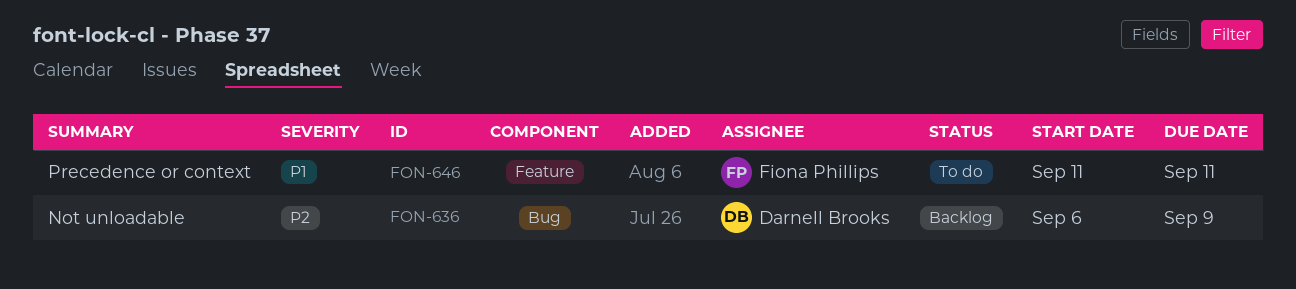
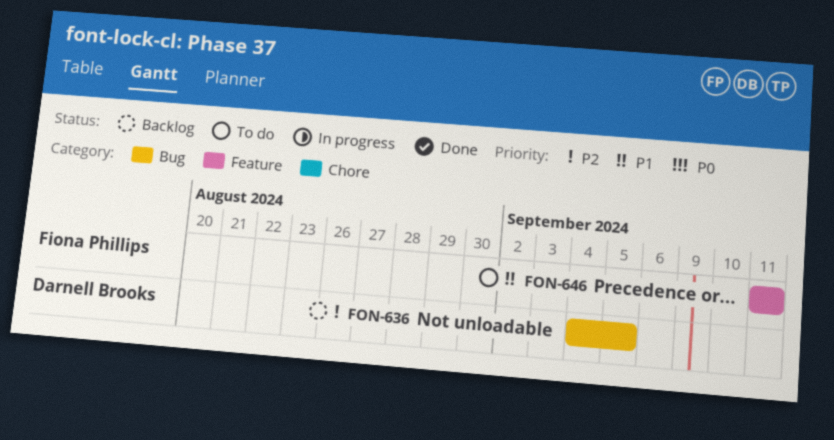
FON-636, start: Sep 6 -> Sep 4
FON-636, due: Sep 9 -> Sep 5

